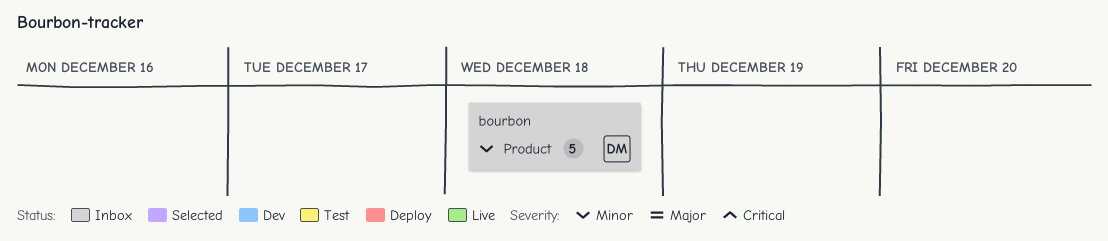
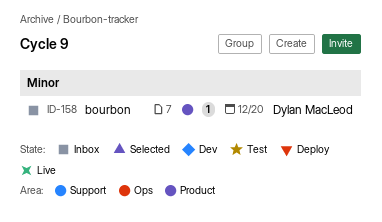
bourbon, estimate: 5 -> 1
bourbon, due: Dec 18 -> Dec 20

